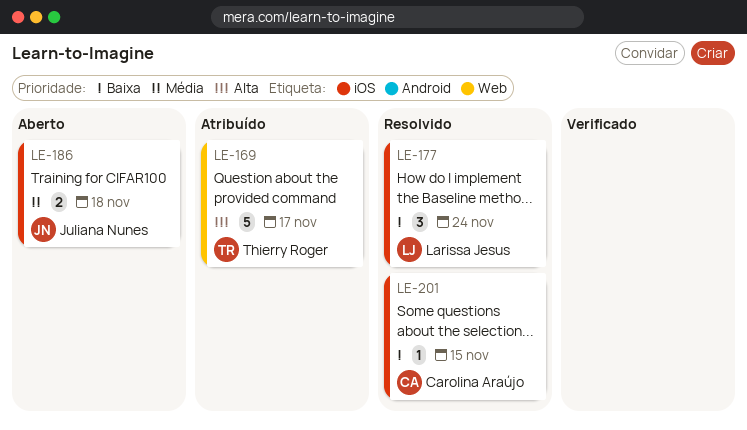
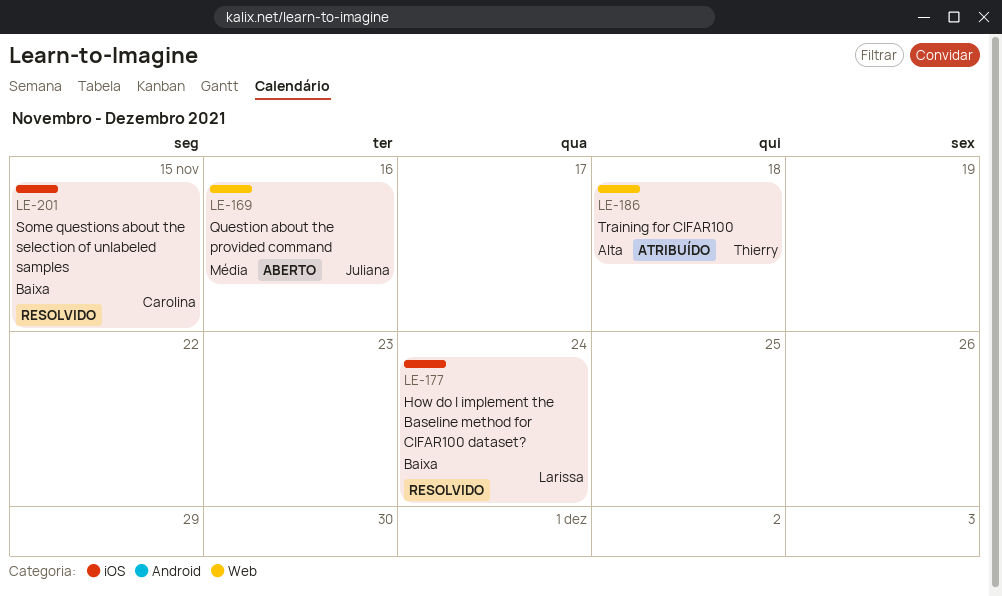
LE-169, status: Atribuído -> Aberto
LE-169, owner: Thierry Roger -> Juliana Nunes
LE-169, priority: Alta -> Média
LE-169, due: Nov 17 -> Nov 16
LE-186, status: Aberto -> Atribuído
LE-186, owner: Juliana Nunes -> Thierry Roger
LE-186, priority: Média -> Alta
LE-186, label: iOS -> Web

